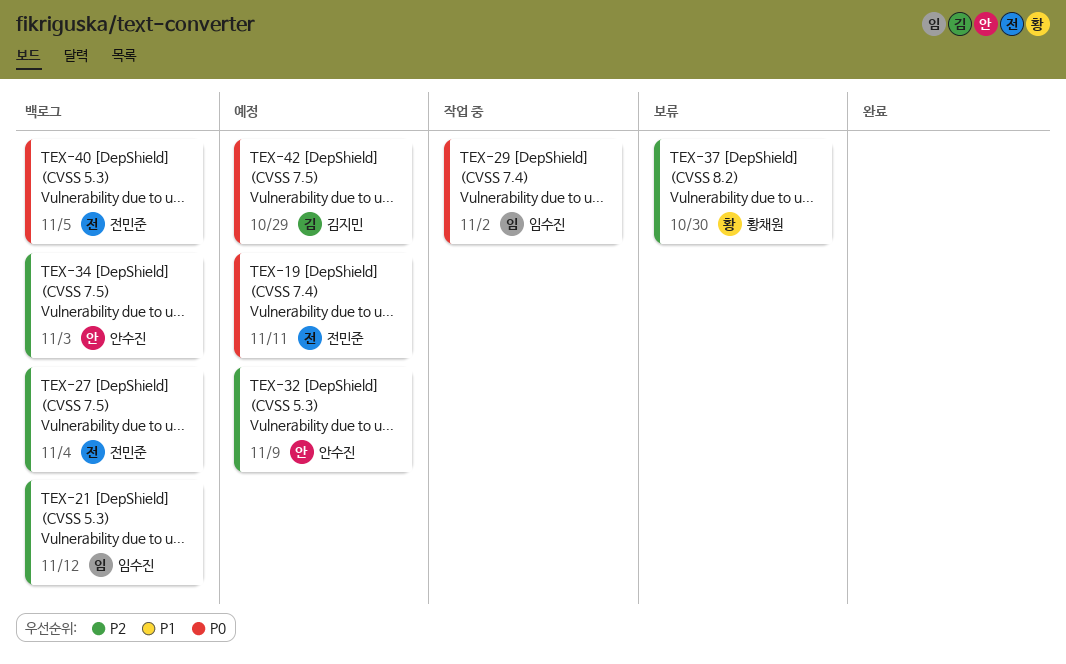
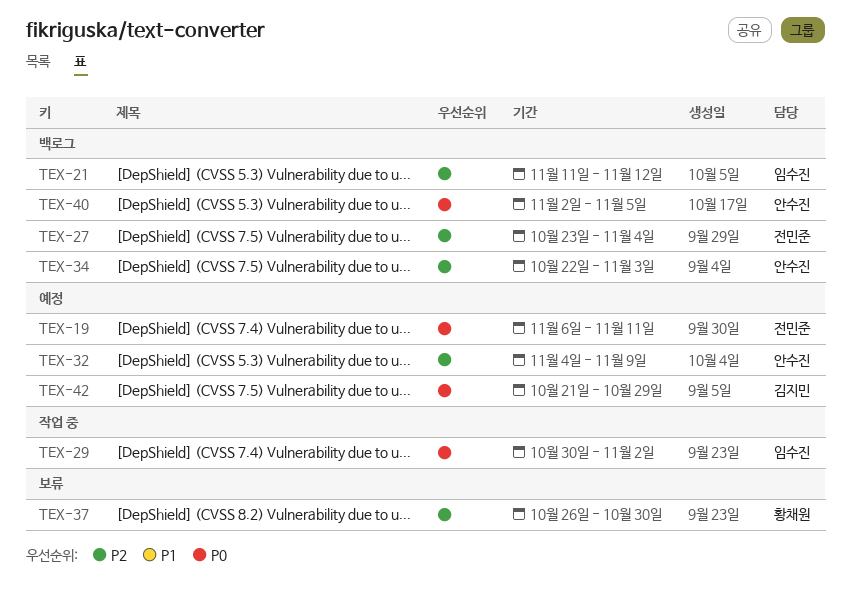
TEX-40, owner: 전민준 -> 안수진

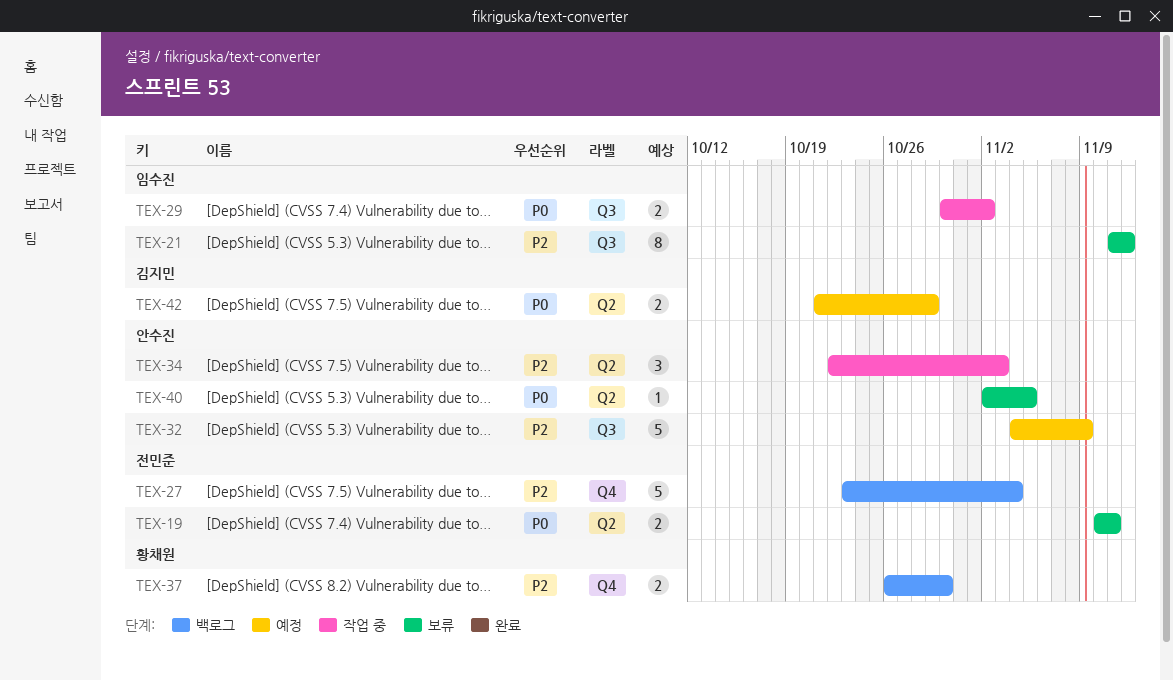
TEX-19, status: 예정 -> 보류
TEX-19, start: Nov 6 -> Nov 10
TEX-21, status: 백로그 -> 보류
TEX-34, status: 백로그 -> 작업 중
TEX-37, status: 보류 -> 백로그
TEX-40, status: 백로그 -> 보류

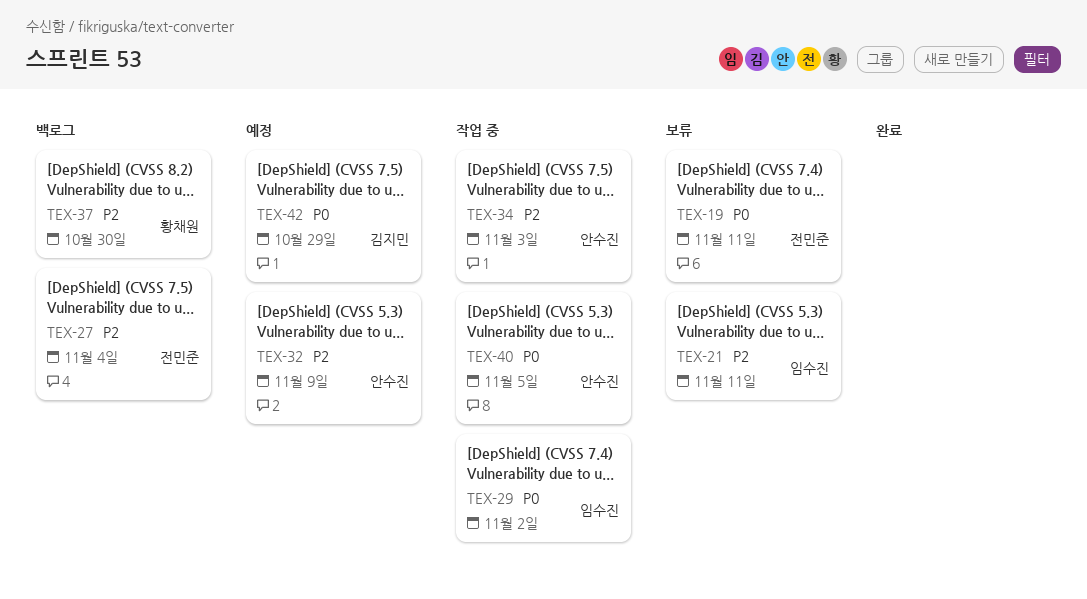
TEX-21, due: Nov 12 -> Nov 11
TEX-40, status: 보류 -> 작업 중

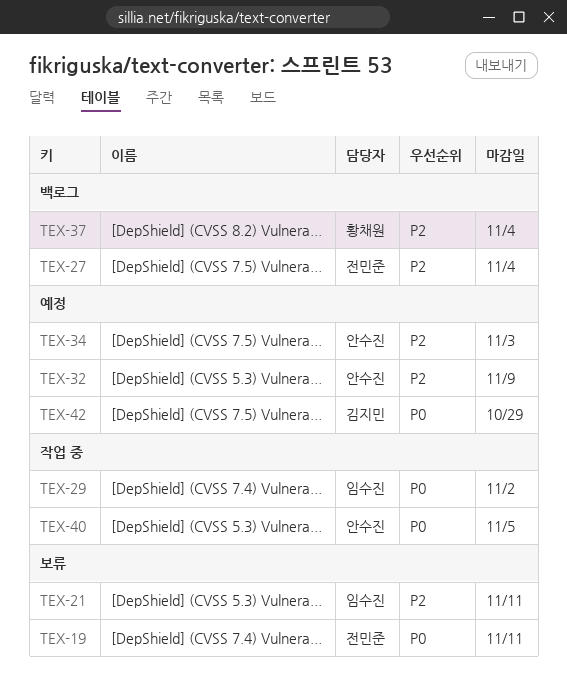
TEX-34, status: 작업 중 -> 예정
TEX-37, due: Oct 30 -> Nov 4

